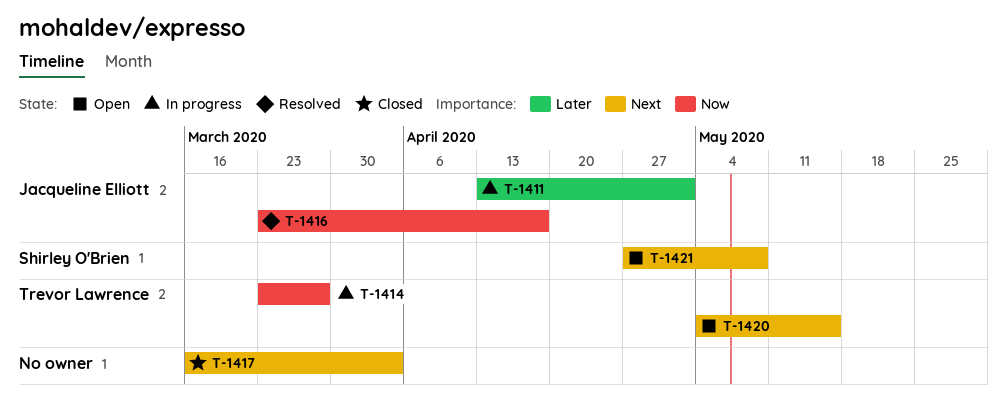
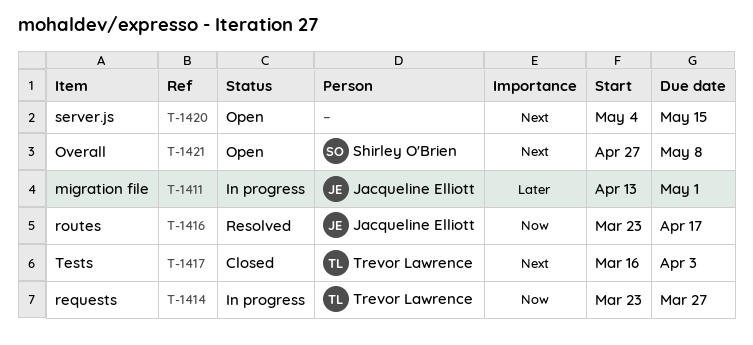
T-1417, owner: none -> Trevor Lawrence
T-1420, owner: Trevor Lawrence -> none

